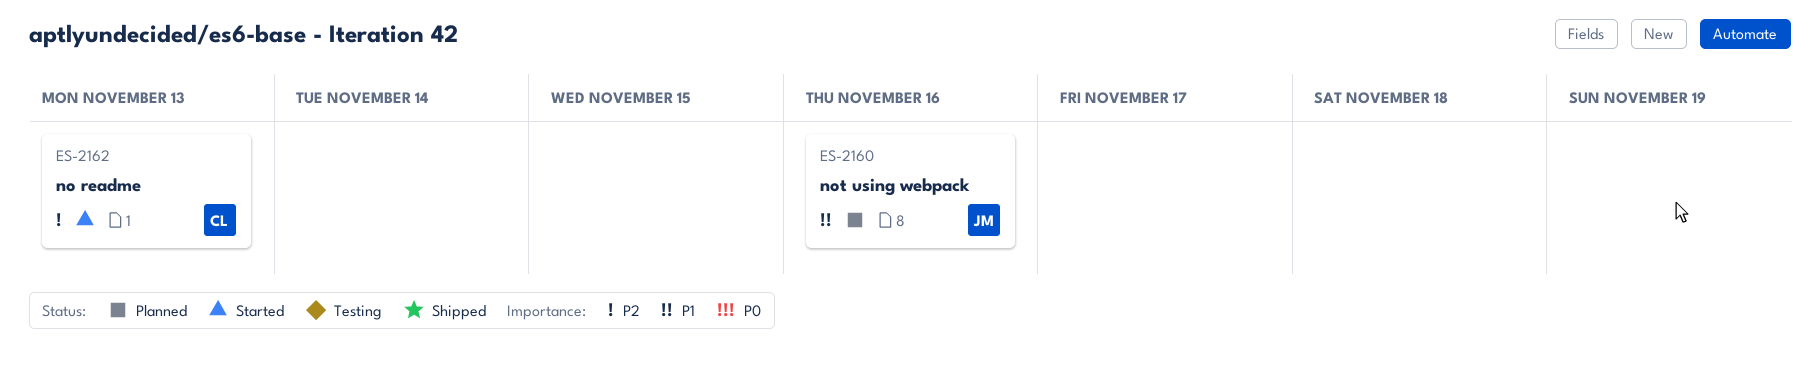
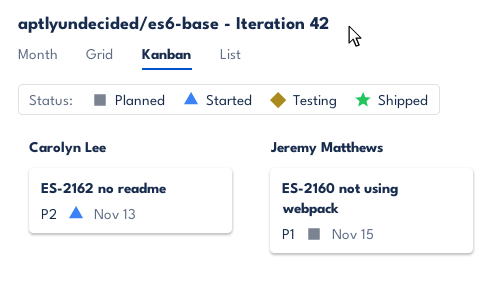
ES-2160, due: Nov 16 -> Nov 15

